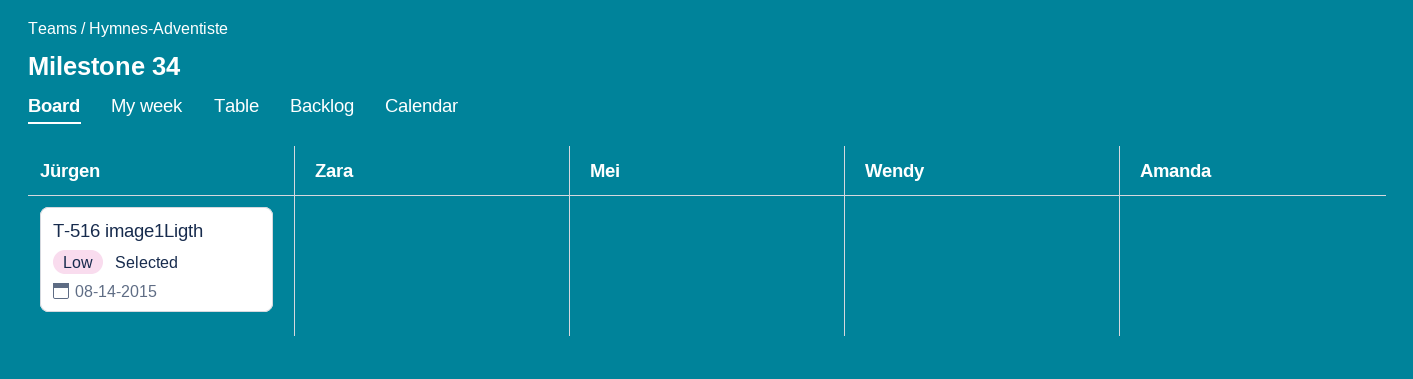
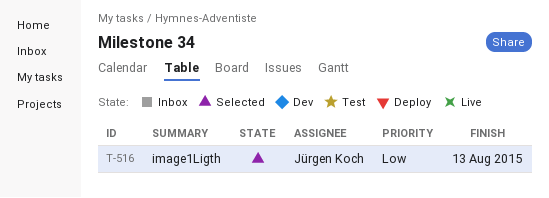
T-516, due: Aug 14 -> Aug 13

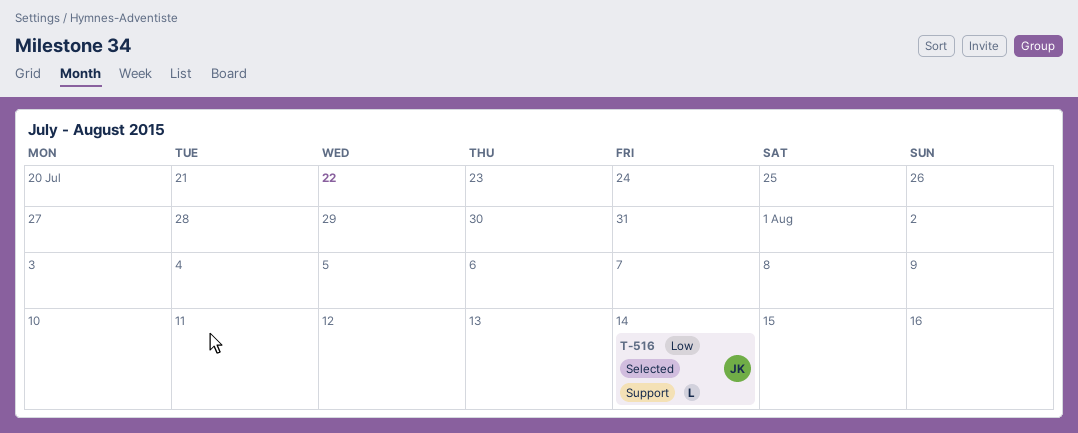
T-516, due: Aug 13 -> Aug 14

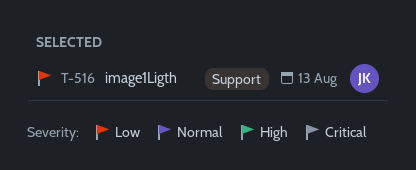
T-516, due: Aug 14 -> Aug 13

